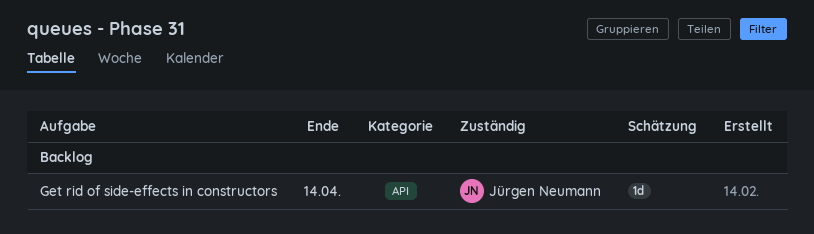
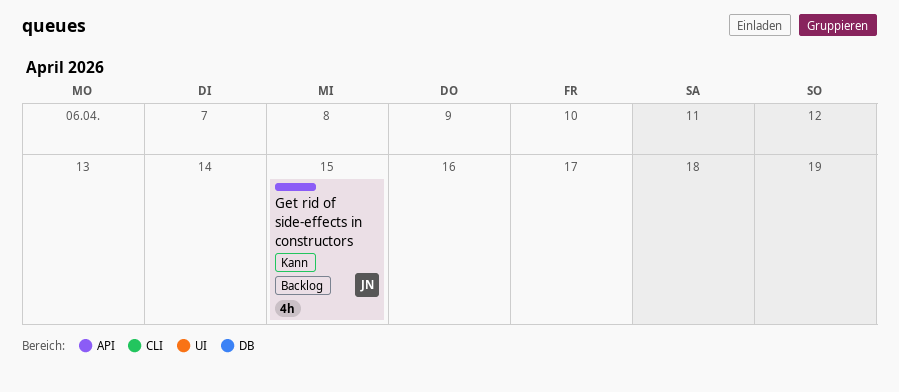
Get rid of side-effects in constructors, estimate: 1d -> 4h
Get rid of side-effects in constructors, due: Apr 14 -> Apr 15

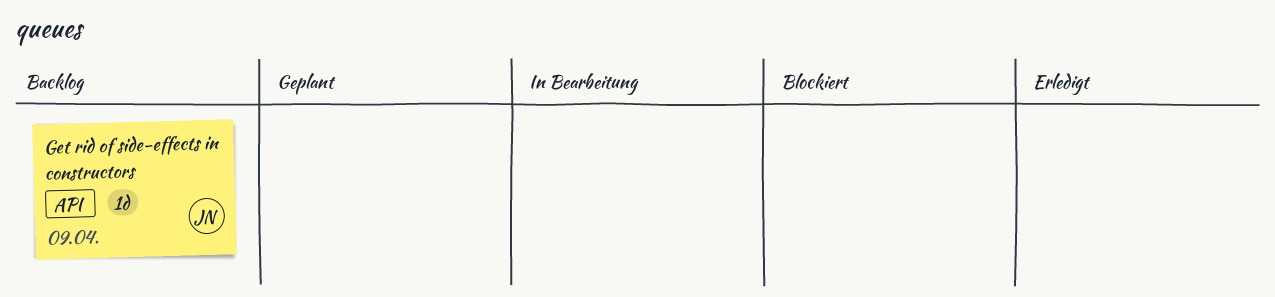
Get rid of side-effects in constructors, estimate: 4h -> 1d
Get rid of side-effects in constructors, due: Apr 15 -> Apr 9

